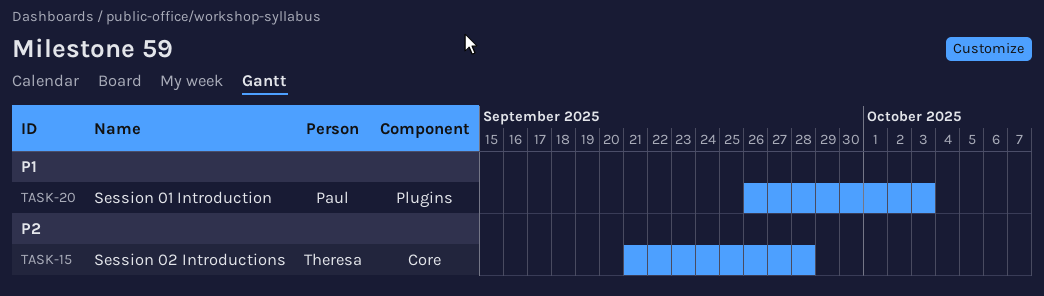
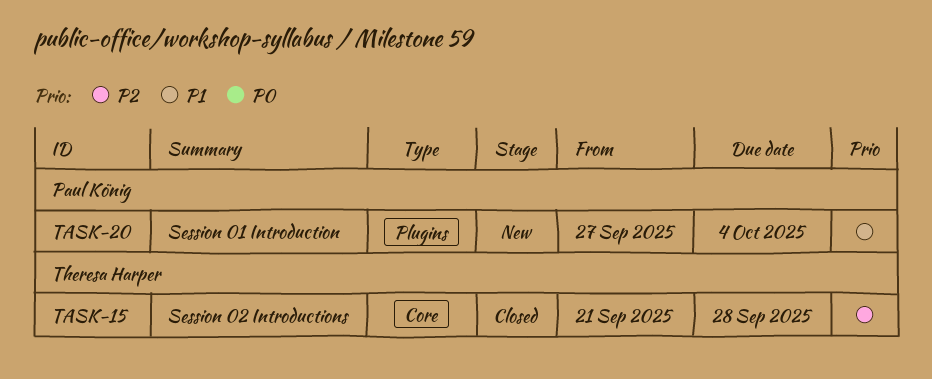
TASK-20, start: Sep 26 -> Sep 27
TASK-20, due: Oct 3 -> Oct 4

